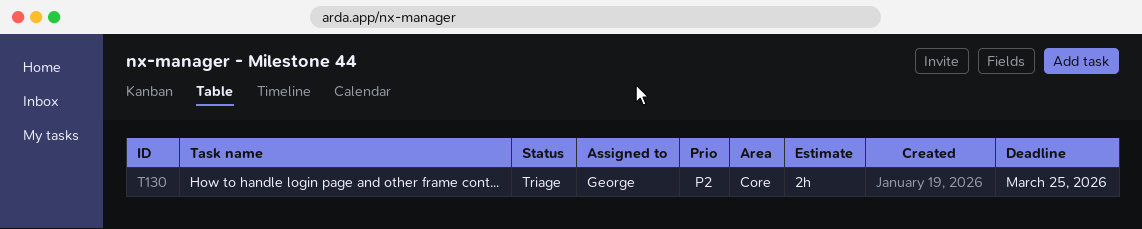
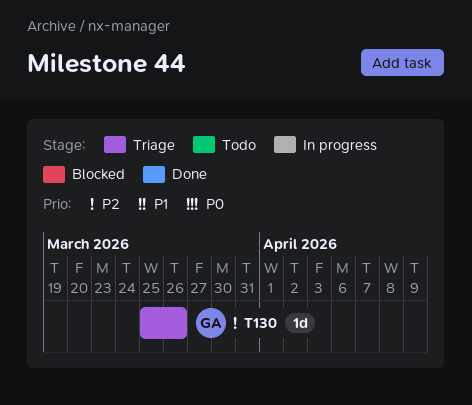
T130, estimate: 2h -> 1d
T130, due: Mar 25 -> Mar 26

